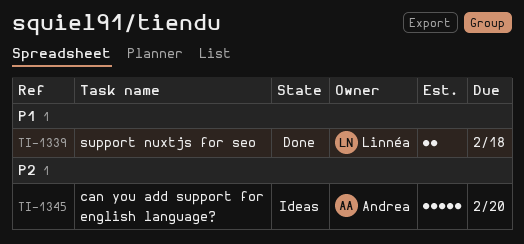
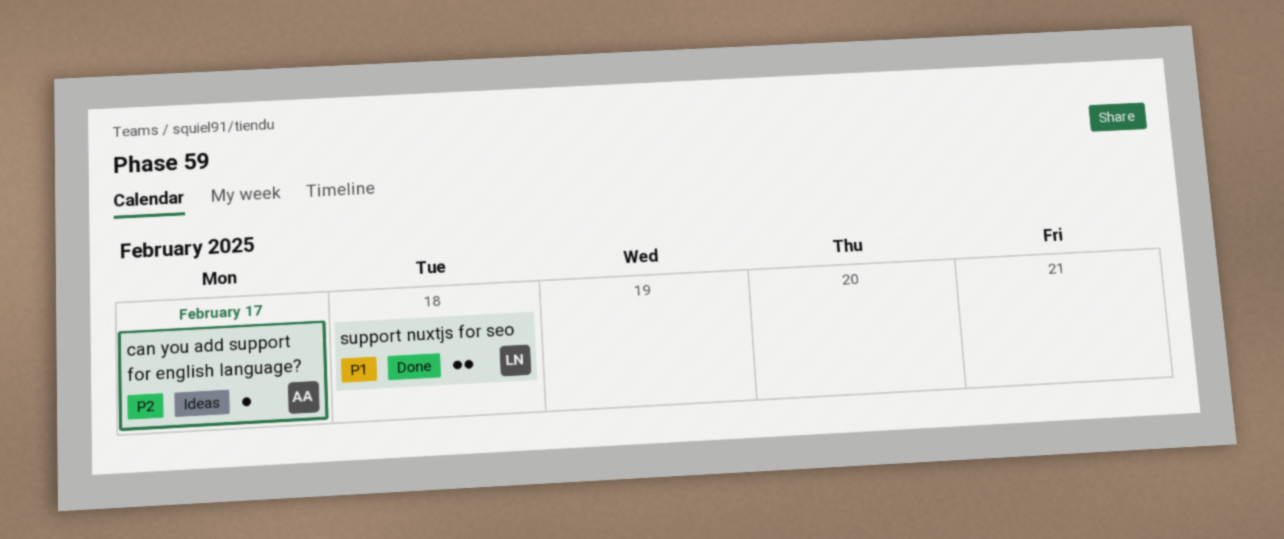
can you add support for english language?, estimate: 5 -> 1
can you add support for english language?, due: Feb 20 -> Feb 17

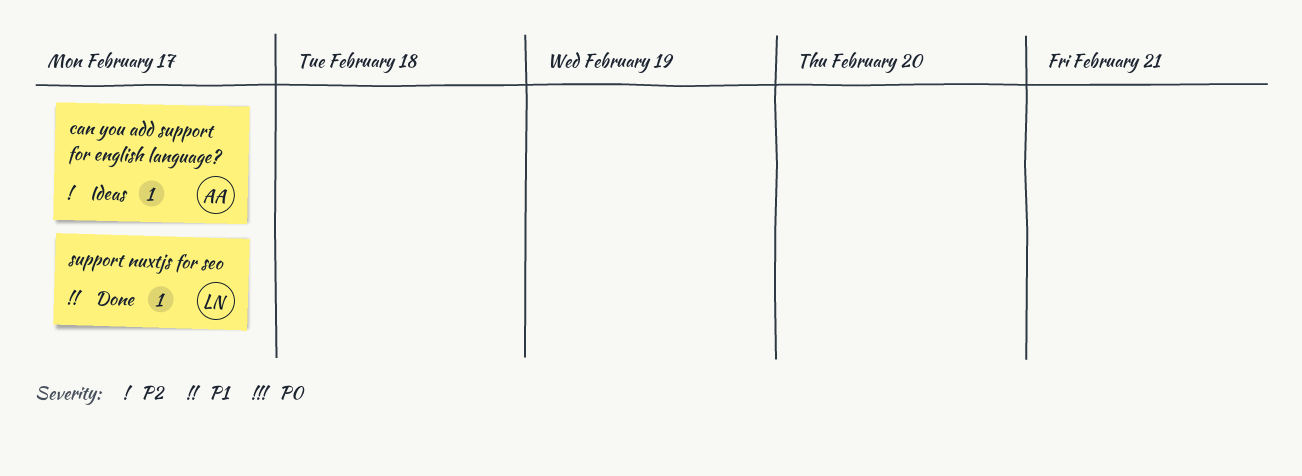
support nuxtjs for seo, estimate: 2 -> 1
support nuxtjs for seo, due: Feb 18 -> Feb 17

